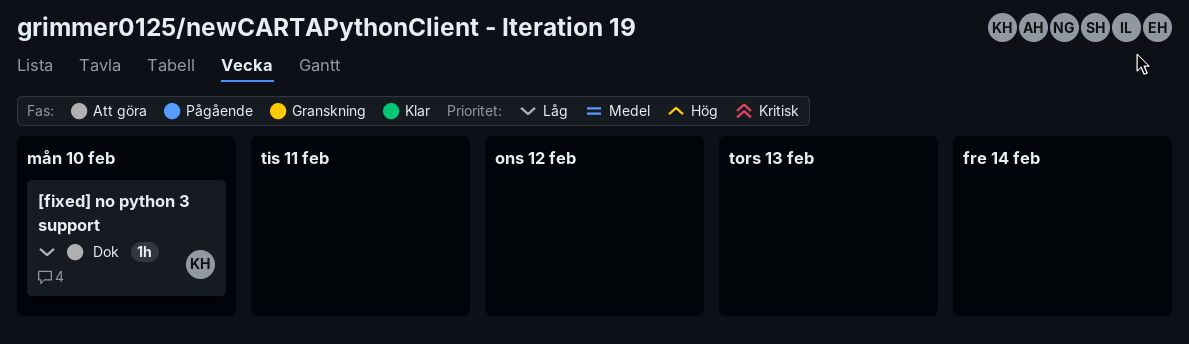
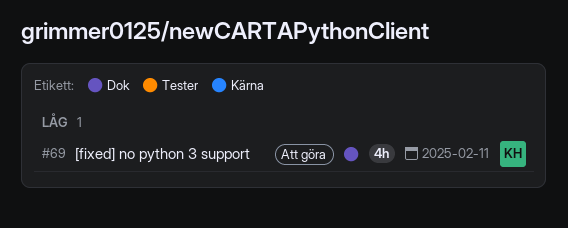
[fixed] no python 3 support, estimate: 1h -> 4h
[fixed] no python 3 support, due: Feb 10 -> Feb 11

